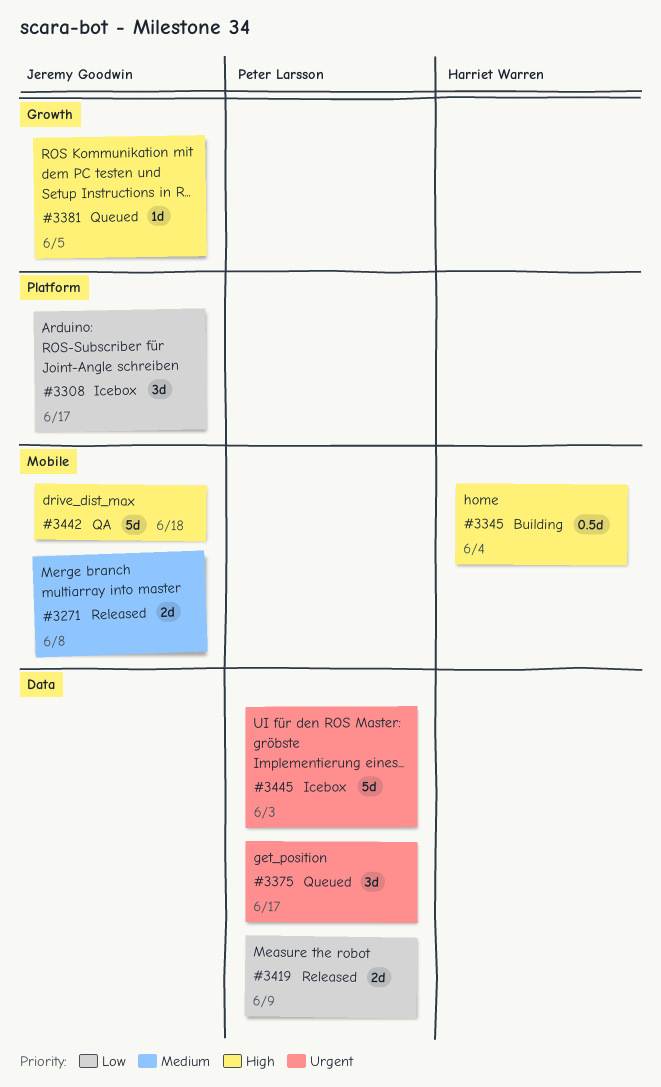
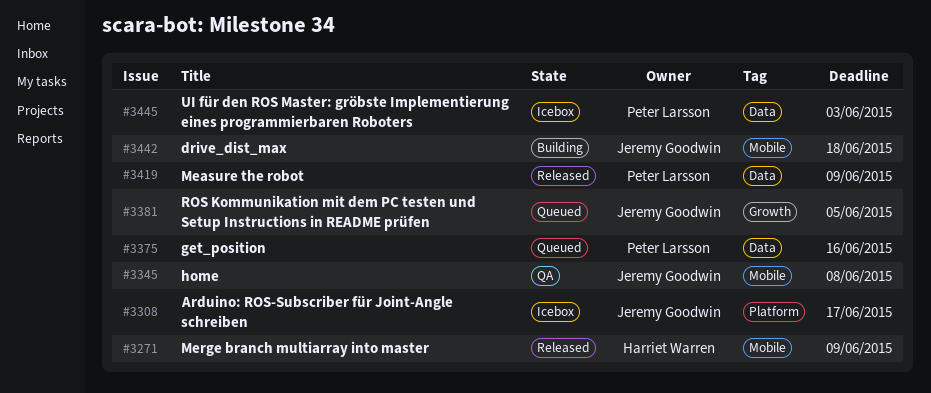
#3271, owner: Jeremy Goodwin -> Harriet Warren
#3271, due: Jun 8 -> Jun 9
#3345, status: Building -> QA
#3345, owner: Harriet Warren -> Jeremy Goodwin
#3345, due: Jun 4 -> Jun 8
#3375, due: Jun 17 -> Jun 16
#3442, status: QA -> Building

